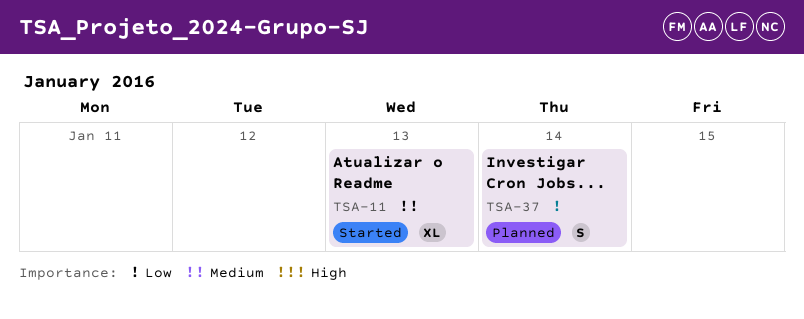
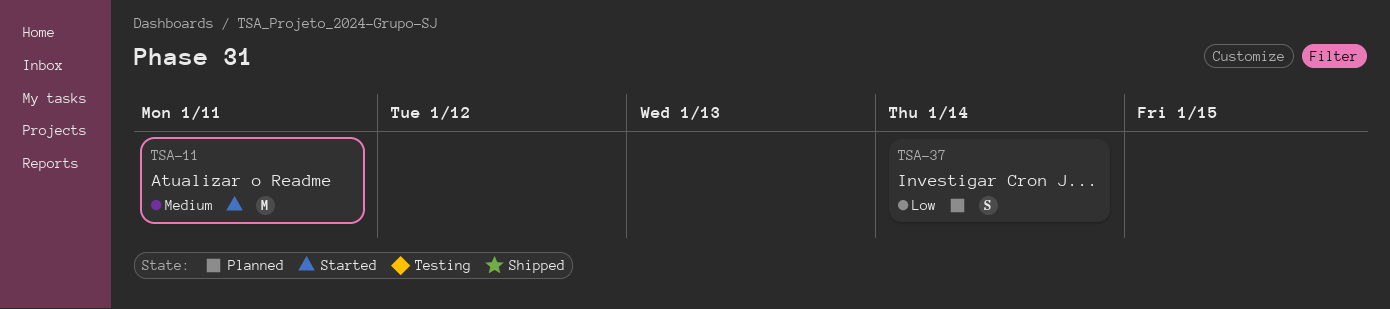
TSA-11, estimate: XL -> M
TSA-11, due: Jan 13 -> Jan 11

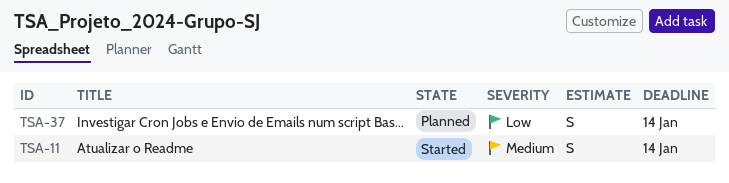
TSA-11, estimate: M -> S
TSA-11, due: Jan 11 -> Jan 14

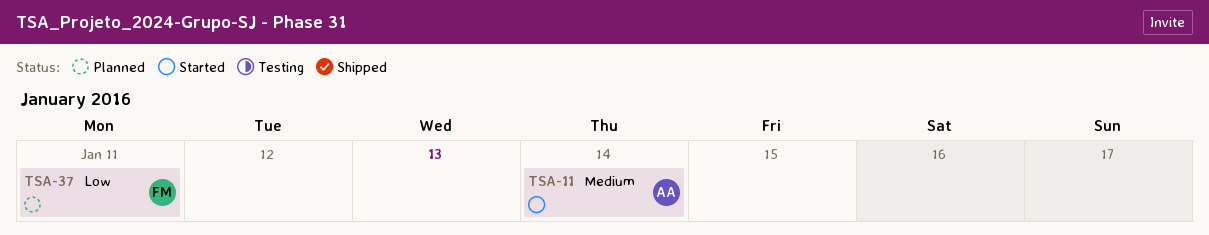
TSA-37, due: Jan 14 -> Jan 11

